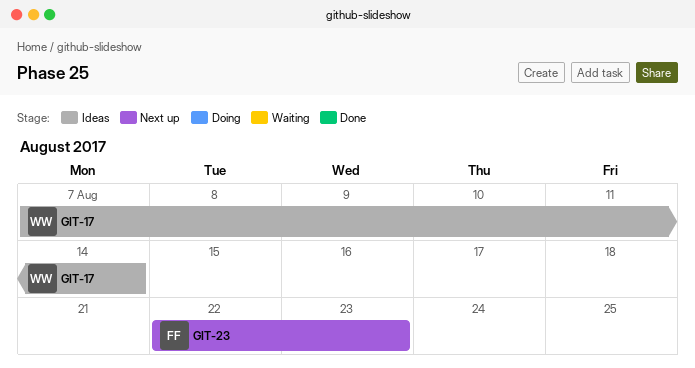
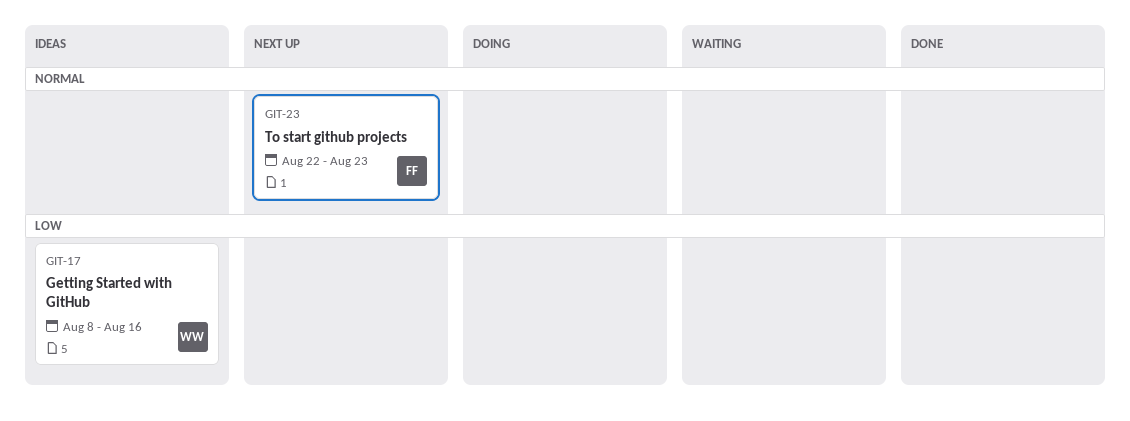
GIT-17, start: Aug 7 -> Aug 8
GIT-17, due: Aug 14 -> Aug 16

